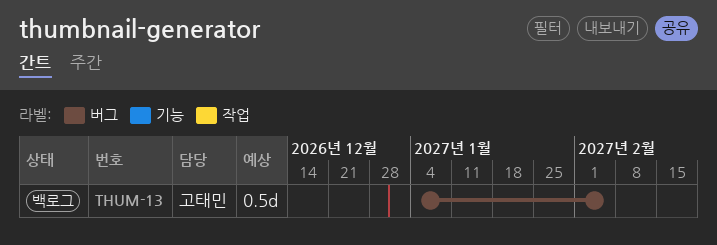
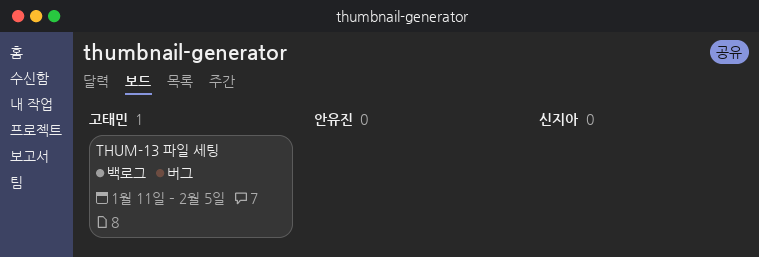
THUM-13, start: Jan 4 -> Jan 11

